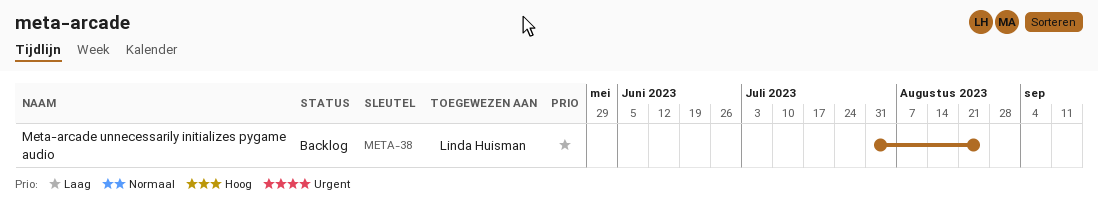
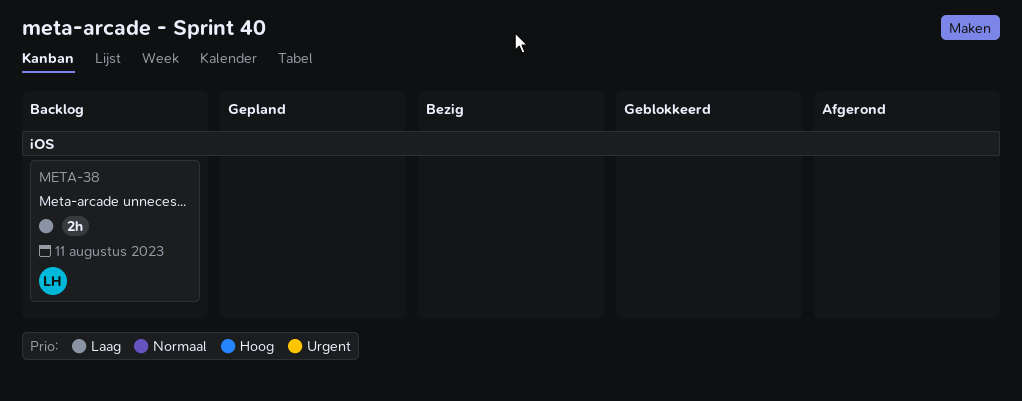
META-38, due: Aug 25 -> Aug 11

